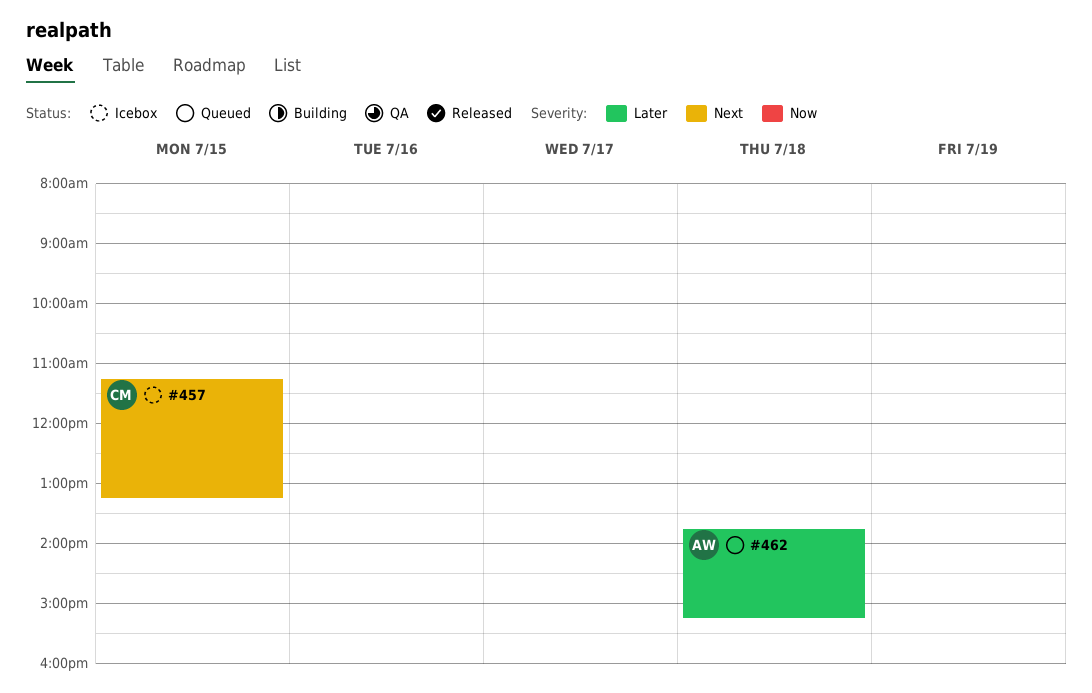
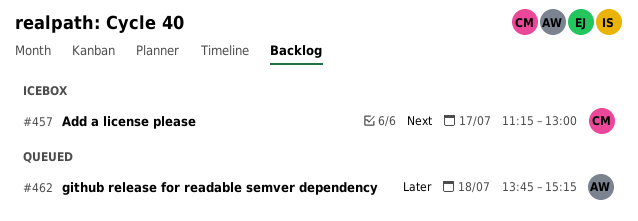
#457, day: Jul 15 -> Jul 17
#457, ends: 13:15 -> 13:00

